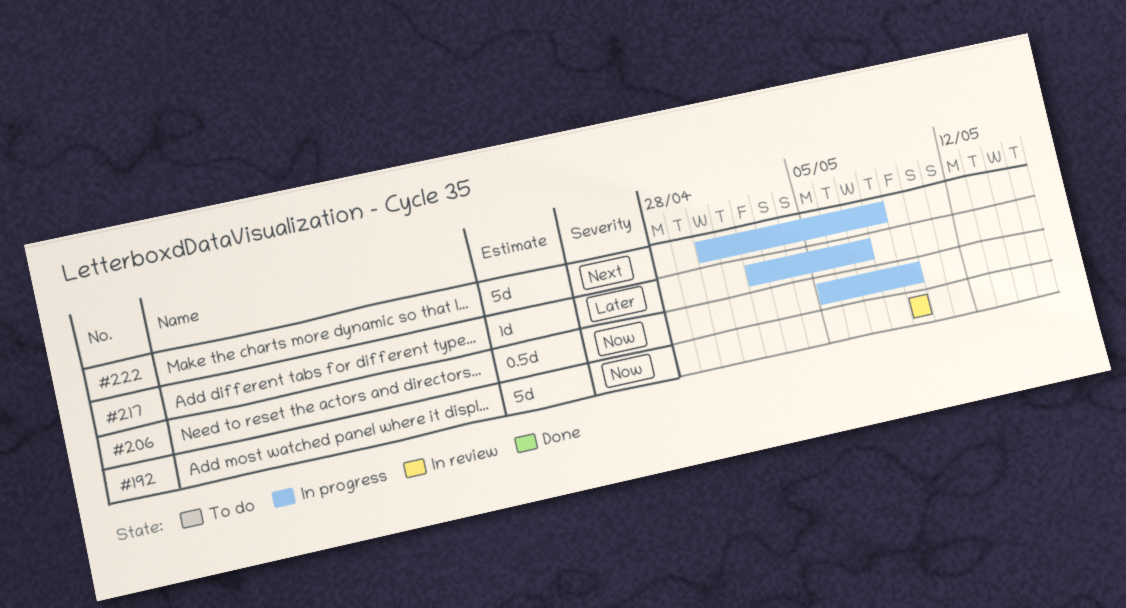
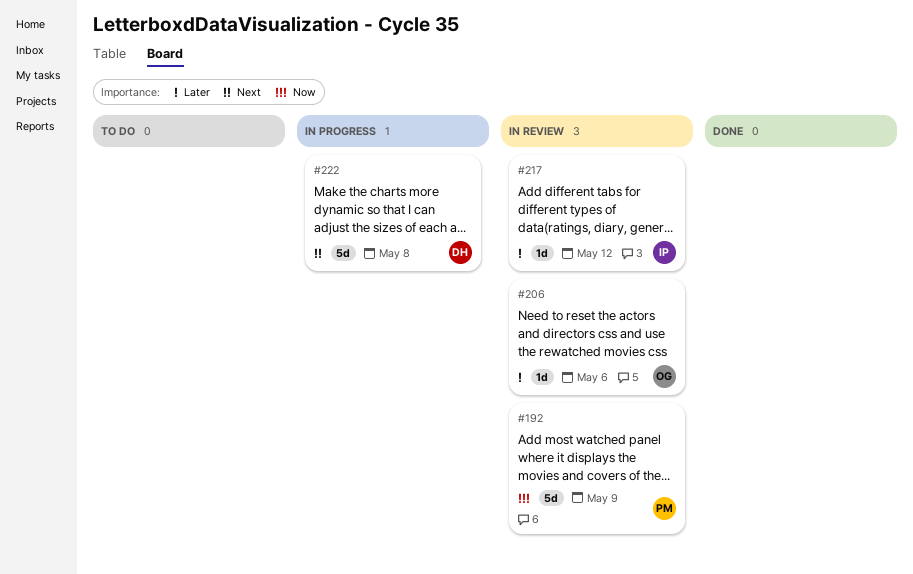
#206, status: In progress -> In review
#206, priority: Now -> Later
#206, estimate: 0.5d -> 1d
#206, due: May 9 -> May 6
#217, status: In progress -> In review
#217, due: May 7 -> May 12

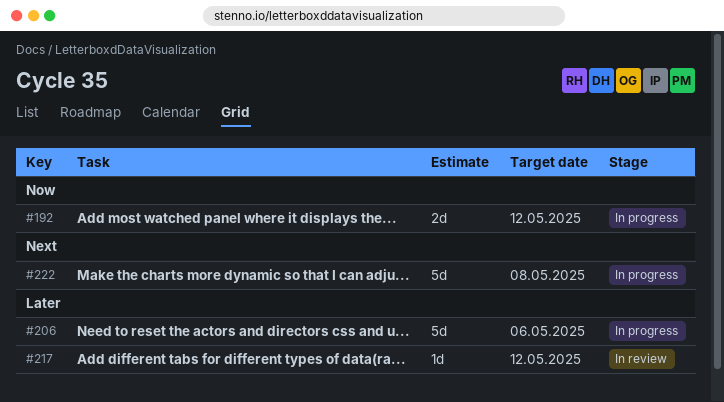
#192, status: In review -> In progress
#192, estimate: 5d -> 2d
#192, due: May 9 -> May 12
#206, status: In review -> In progress
#206, estimate: 1d -> 5d

